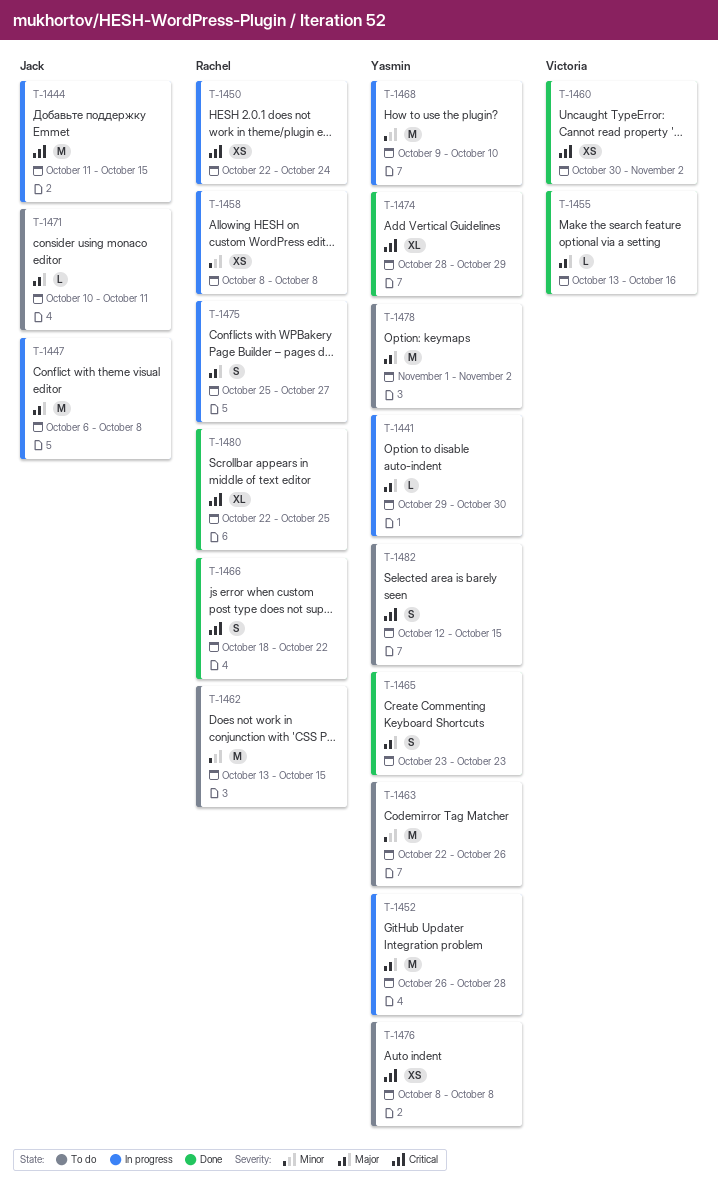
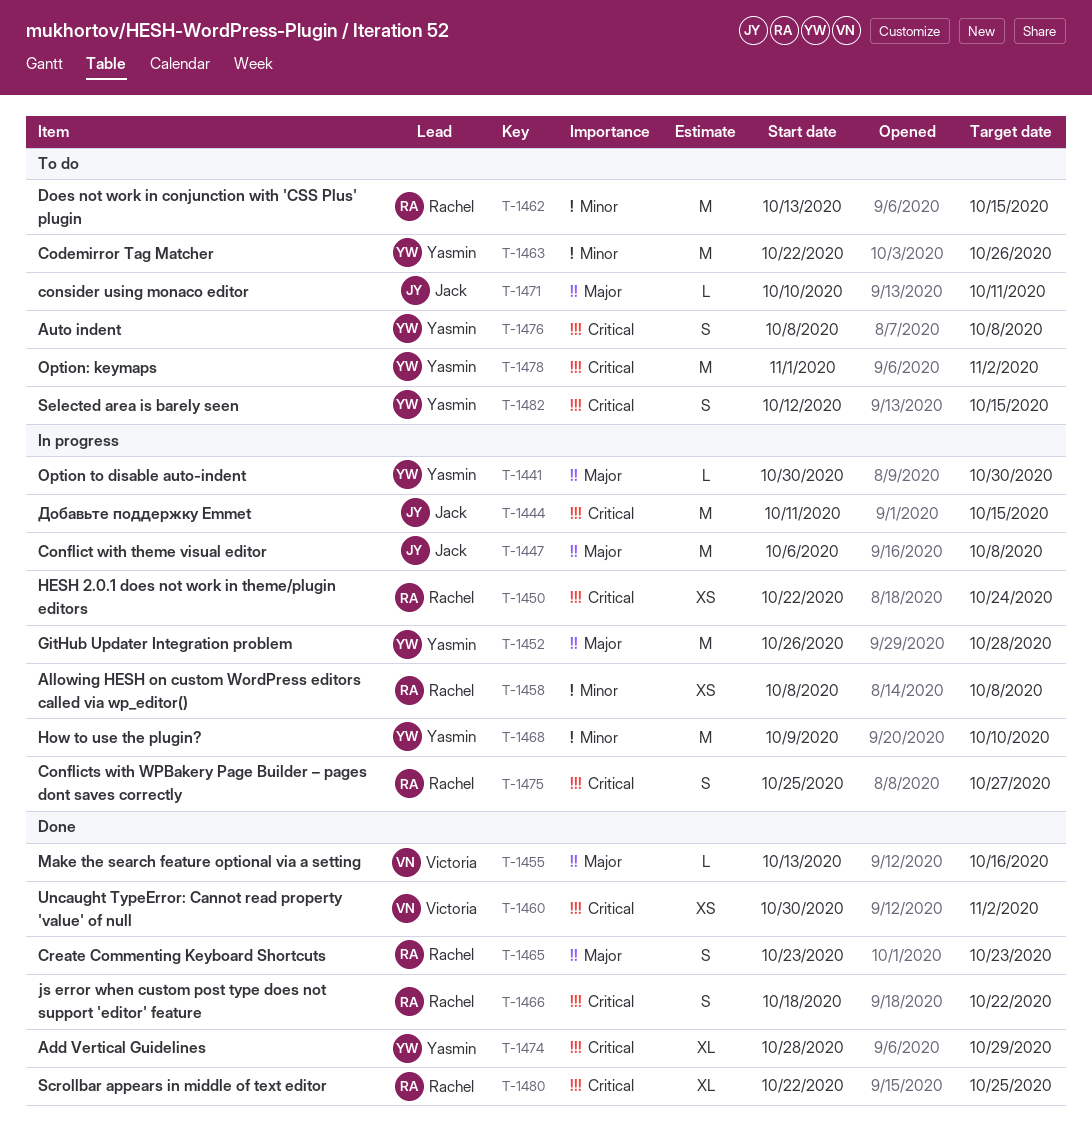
T-1441, start: Oct 29 -> Oct 30
T-1465, owner: Yasmin -> Rachel
T-1475, priority: Major -> Critical
T-1476, estimate: XS -> S
T-1478, priority: Major -> Critical

